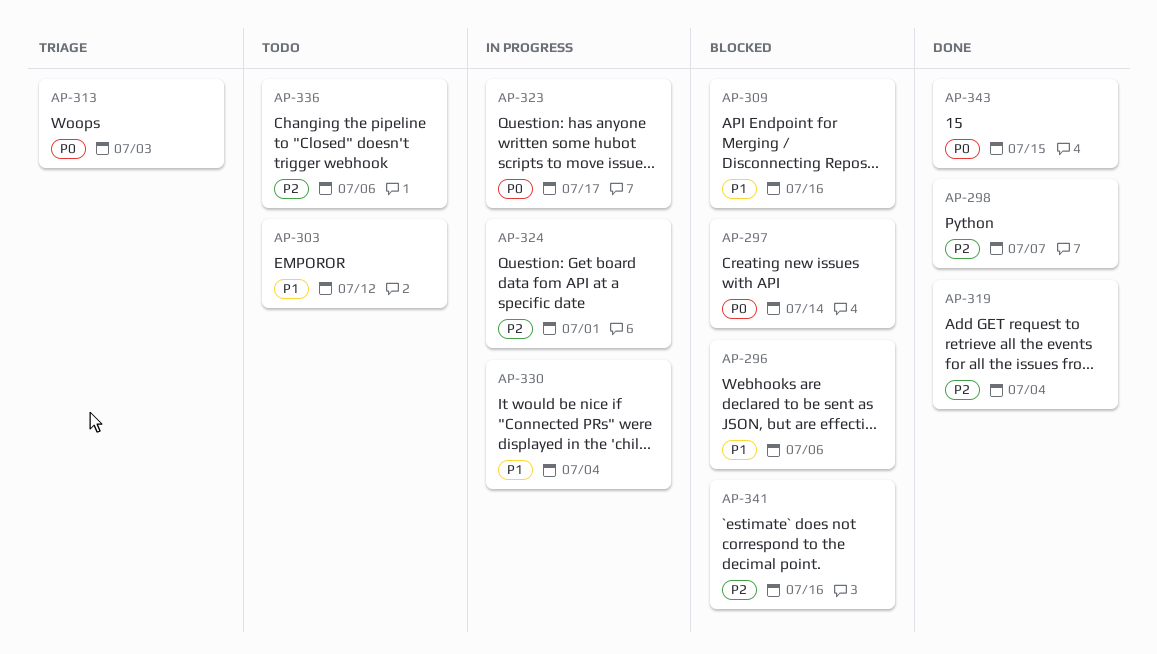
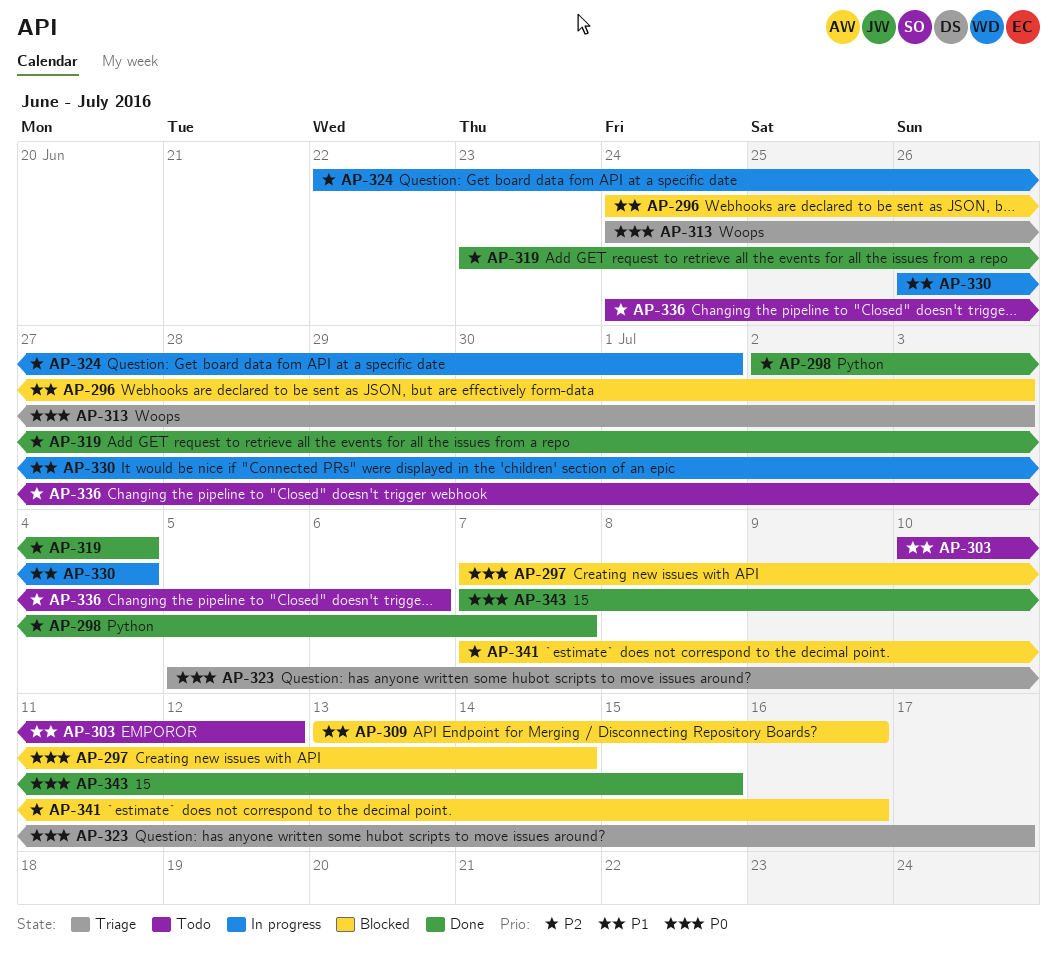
AP-296, due: Jul 6 -> Jul 3
AP-323, status: In progress -> Triage

